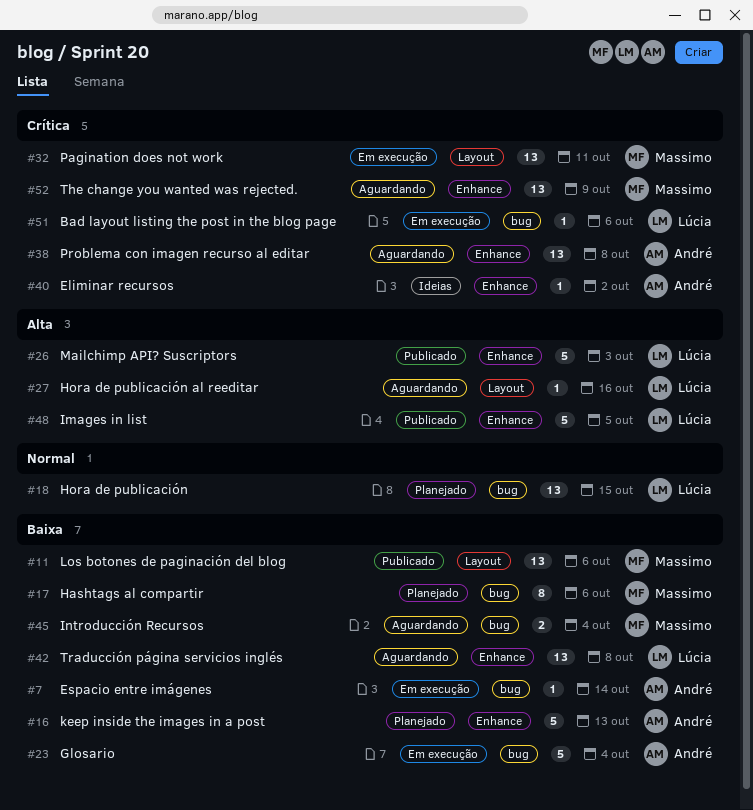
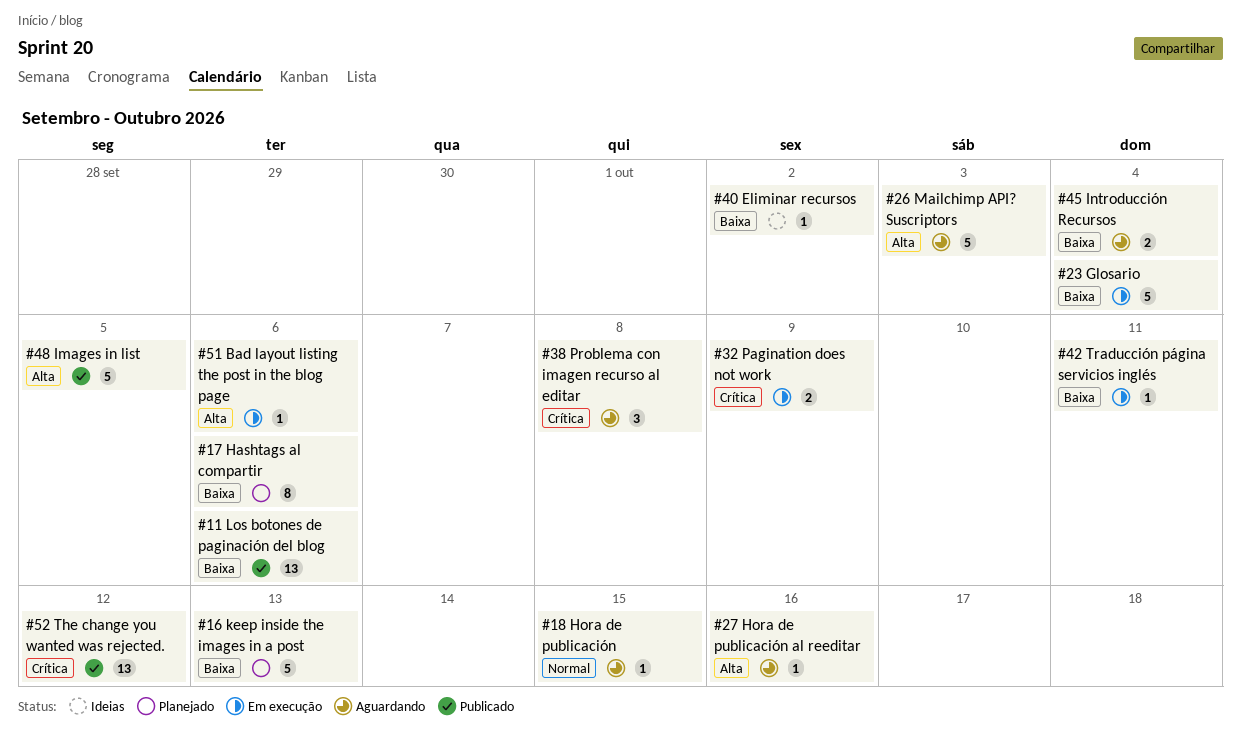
#7: present -> none
#18, status: Planejado -> Aguardando
#18, estimate: 13 -> 1
#26, status: Publicado -> Aguardando
#32, estimate: 13 -> 2
#32, due: Oct 11 -> Oct 9
#38, estimate: 13 -> 3
#40, priority: Crítica -> Baixa
#42, status: Aguardando -> Em execução
#42, estimate: 13 -> 1
#42, due: Oct 8 -> Oct 11
#51, priority: Crítica -> Alta
#52, status: Aguardando -> Publicado
#52, due: Oct 9 -> Oct 12

